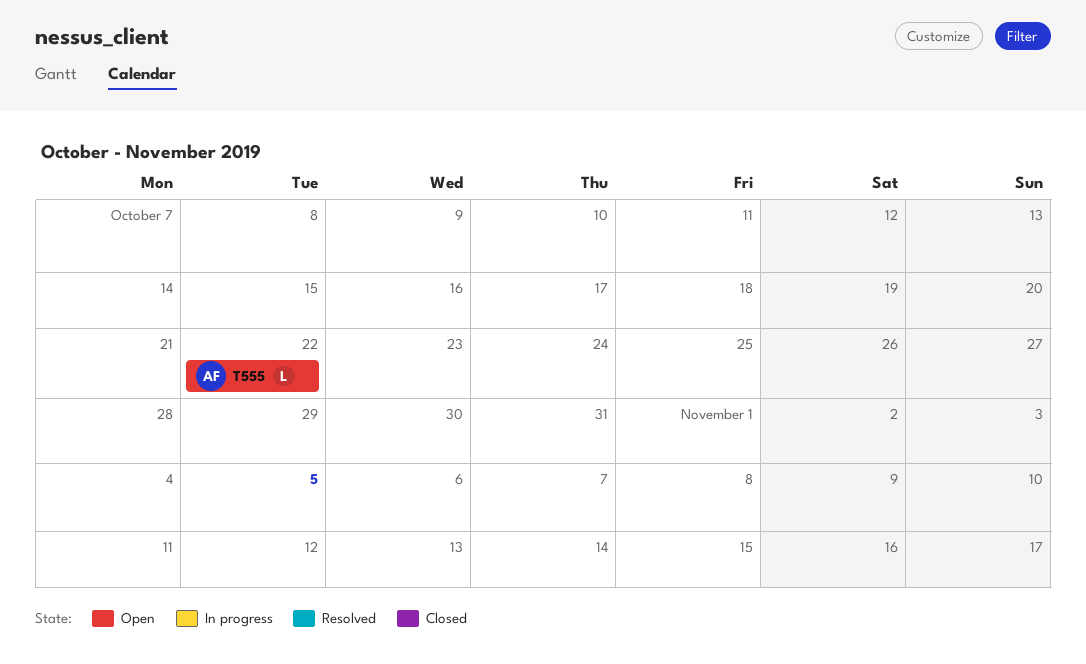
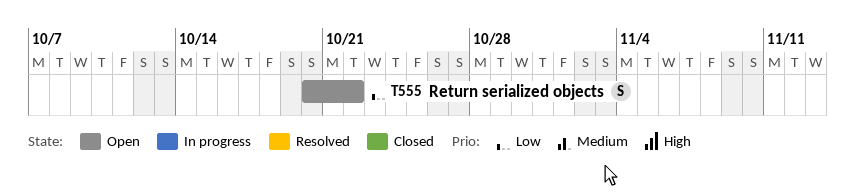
T555, estimate: L -> S
T555, start: Oct 22 -> Oct 20

